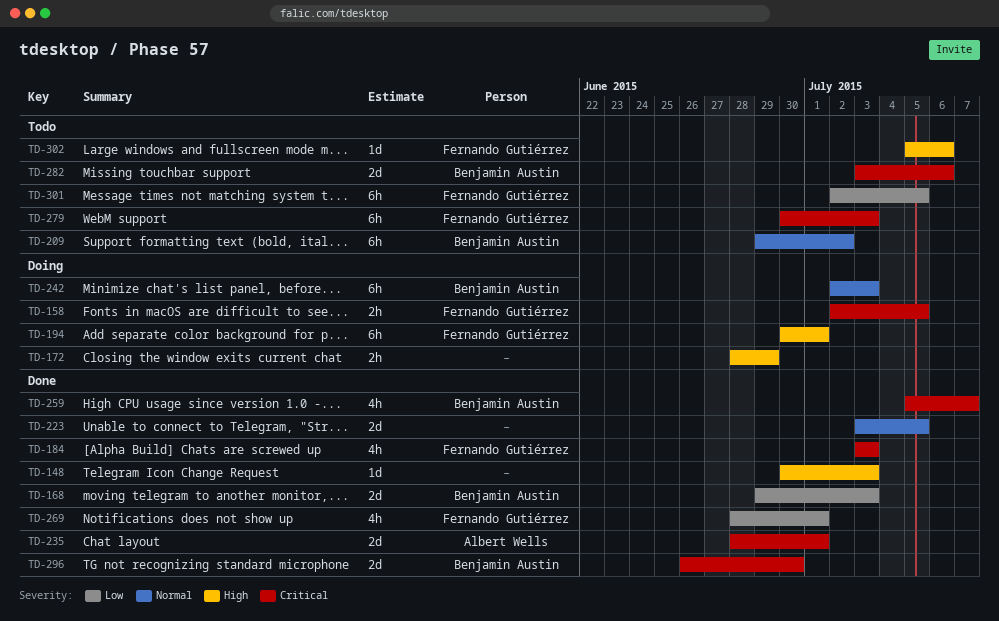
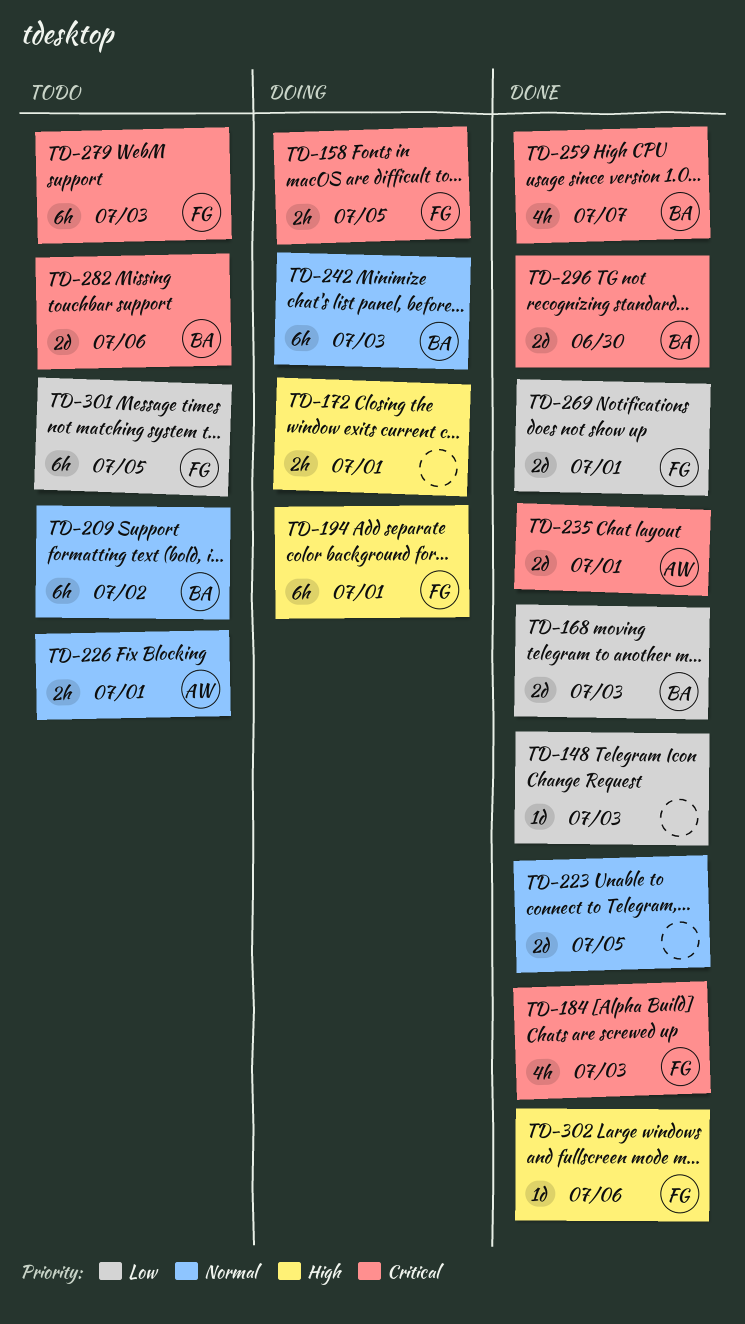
TD-148, priority: High -> Low
TD-172, due: Jun 29 -> Jul 1
TD-226: none -> present
TD-269, estimate: 4h -> 2d
TD-302, status: Todo -> Done

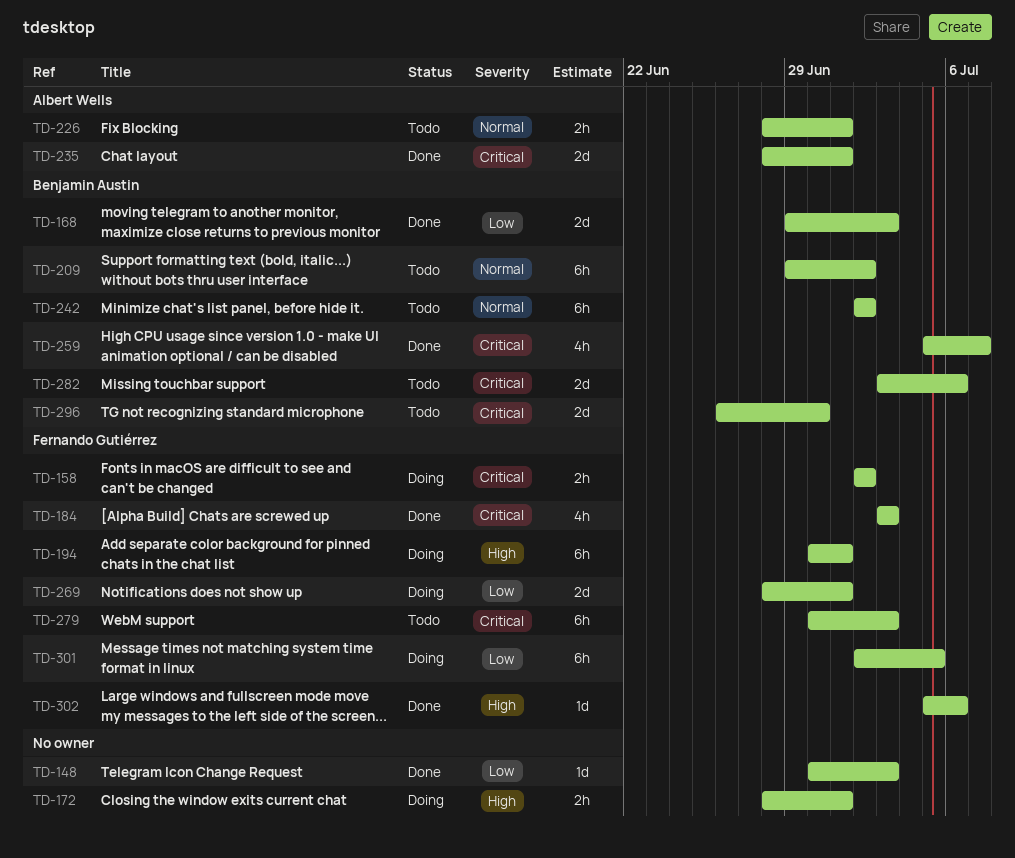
TD-158, due: Jul 5 -> Jul 2
TD-223: present -> none
TD-242, status: Doing -> Todo
TD-242, due: Jul 3 -> Jul 2
TD-269, status: Done -> Doing
TD-296, status: Done -> Todo
TD-301, status: Todo -> Doing

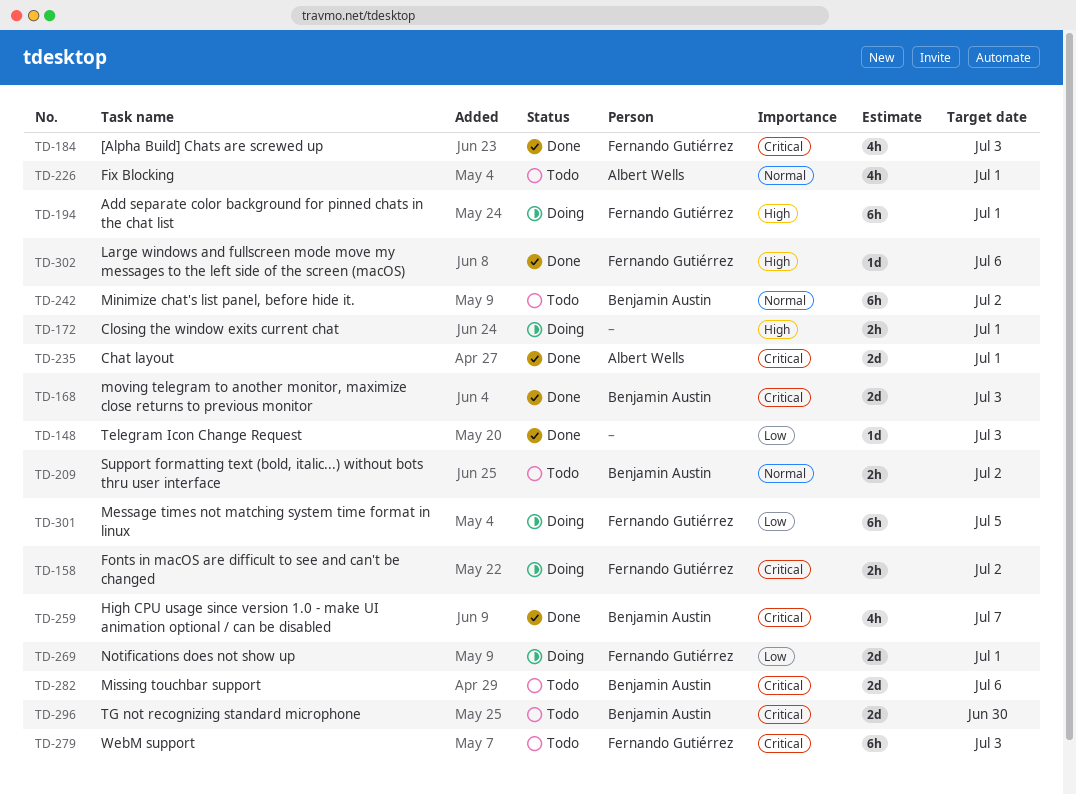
TD-168, priority: Low -> Critical
TD-209, estimate: 6h -> 2h
TD-226, estimate: 2h -> 4h

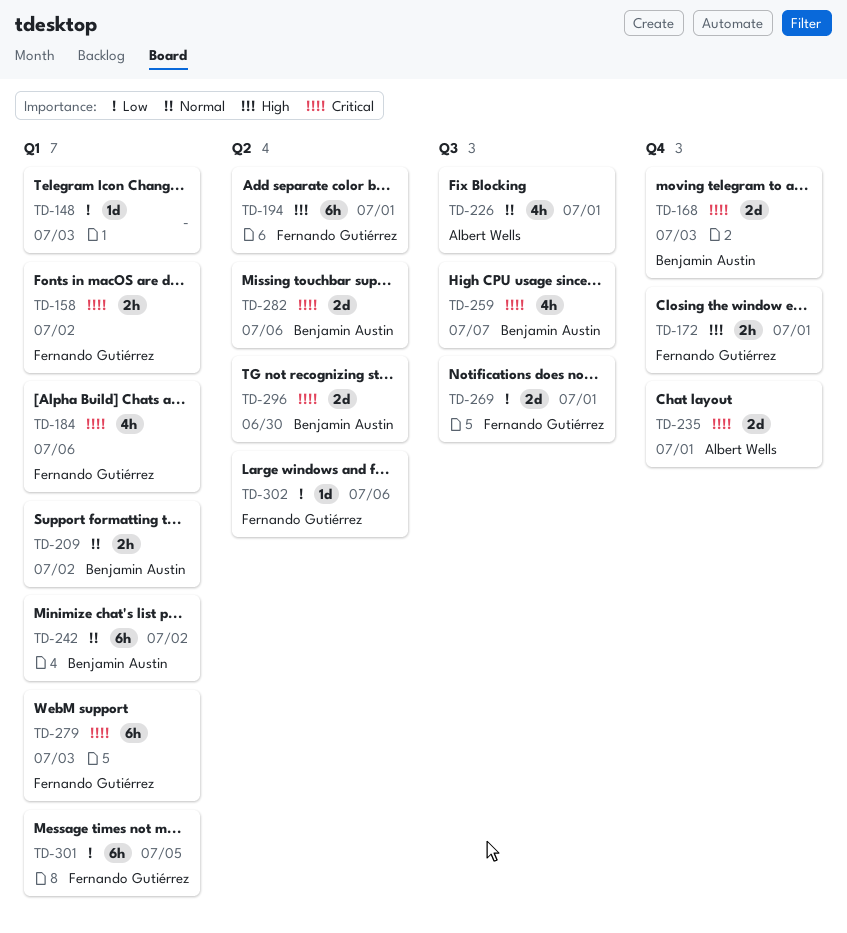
TD-172, owner: none -> Fernando Gutiérrez
TD-184, due: Jul 3 -> Jul 6
TD-302, priority: High -> Low

